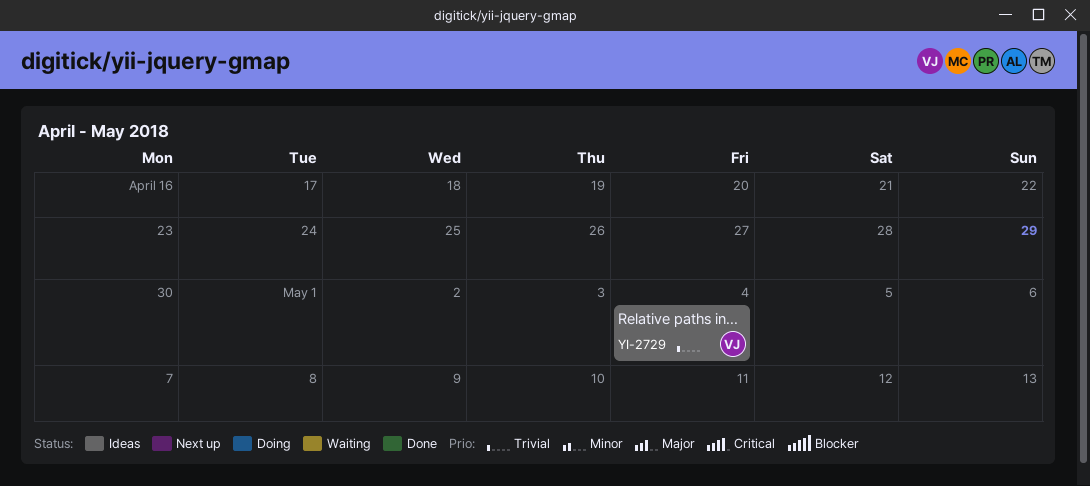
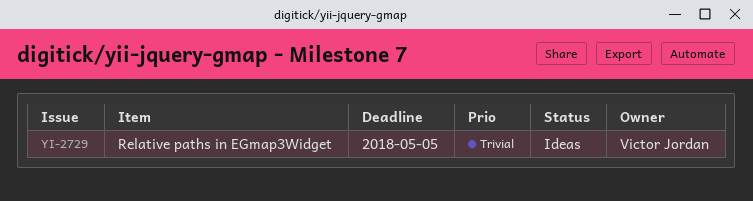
YI-2729, due: May 4 -> May 5

